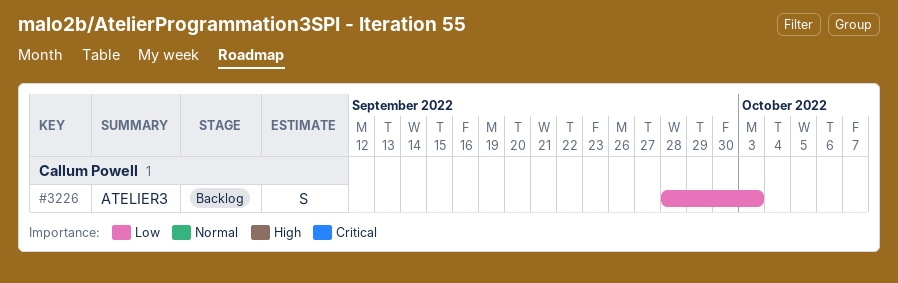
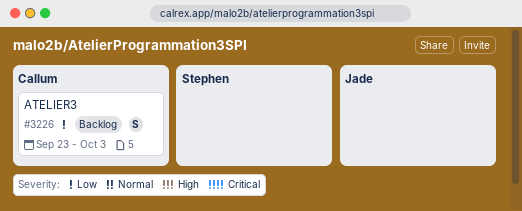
#3226, start: Sep 28 -> Sep 23

